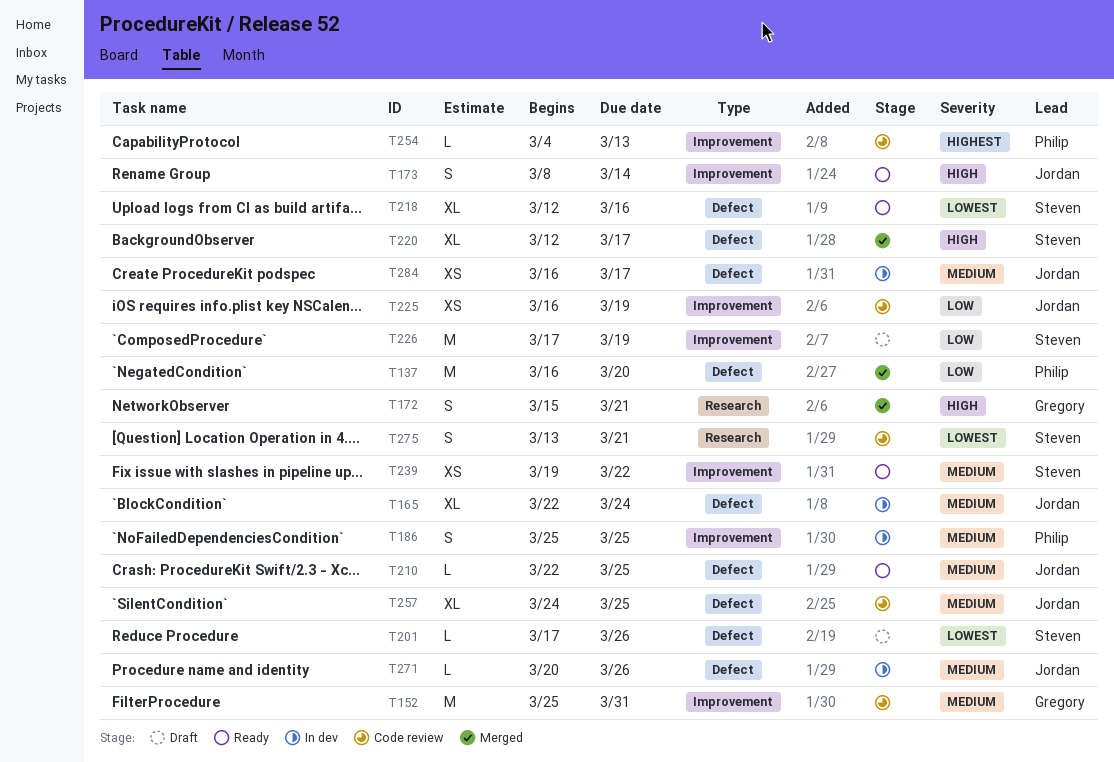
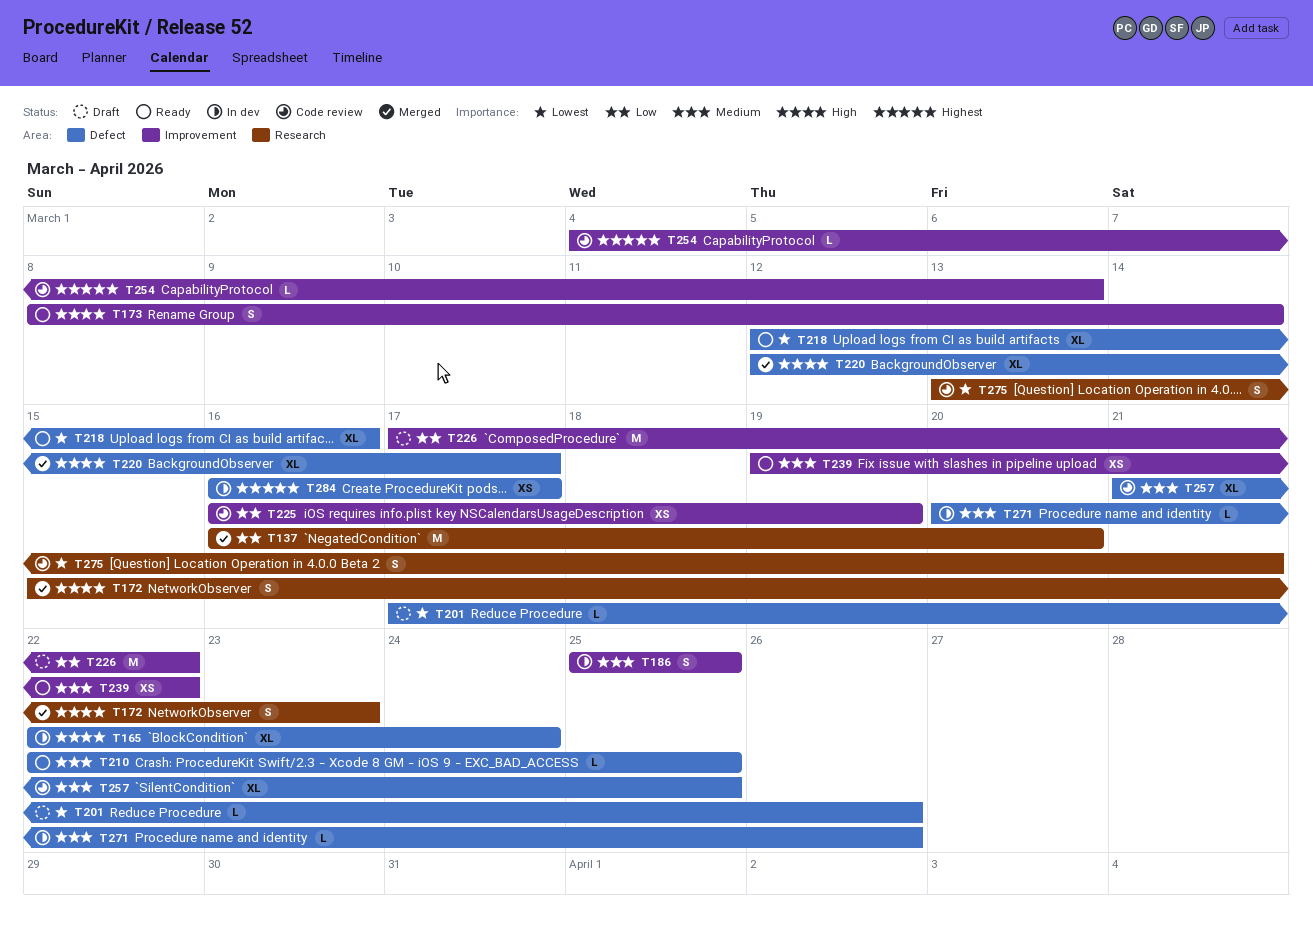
T137, label: Defect -> Research
T152: present -> none
T165, priority: Medium -> High
T172, due: Mar 21 -> Mar 23
T226, due: Mar 19 -> Mar 22
T257, start: Mar 24 -> Mar 21
T284, priority: Medium -> Highest

